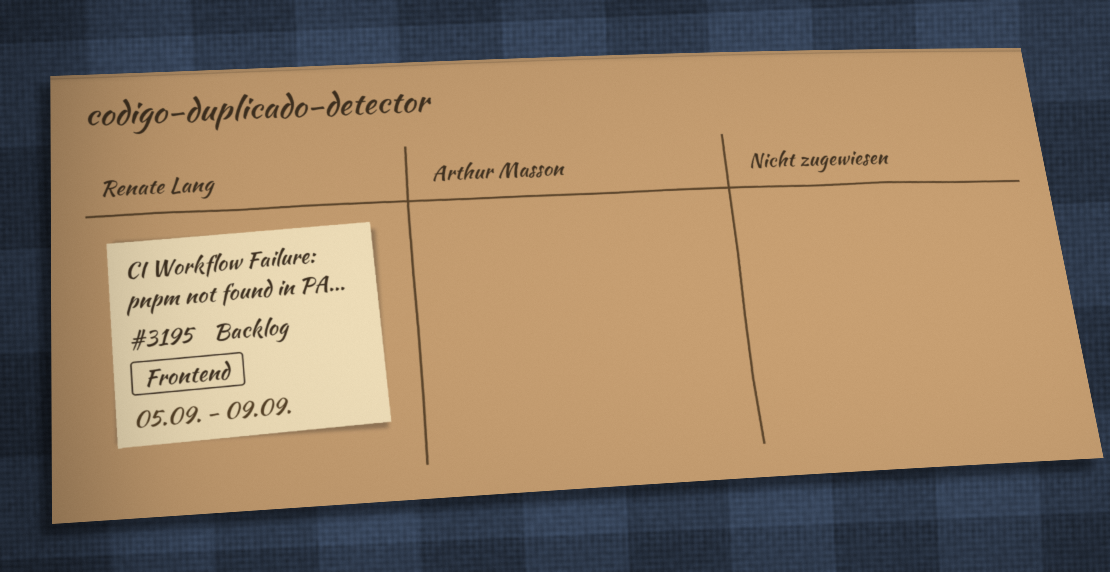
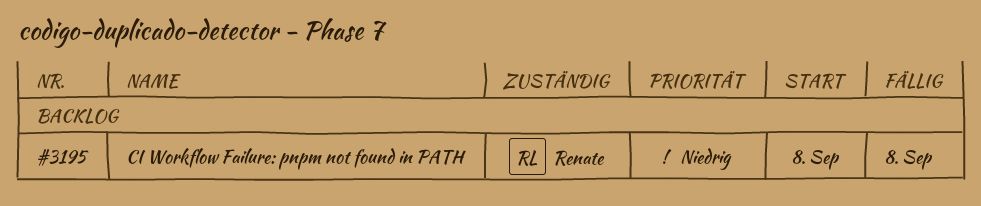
#3195, start: Sep 5 -> Sep 8
#3195, due: Sep 9 -> Sep 8

